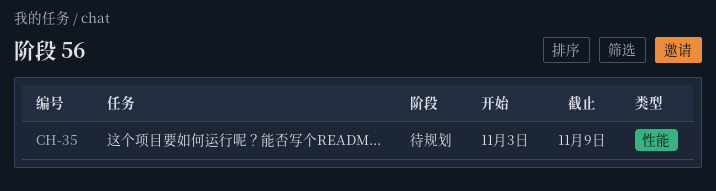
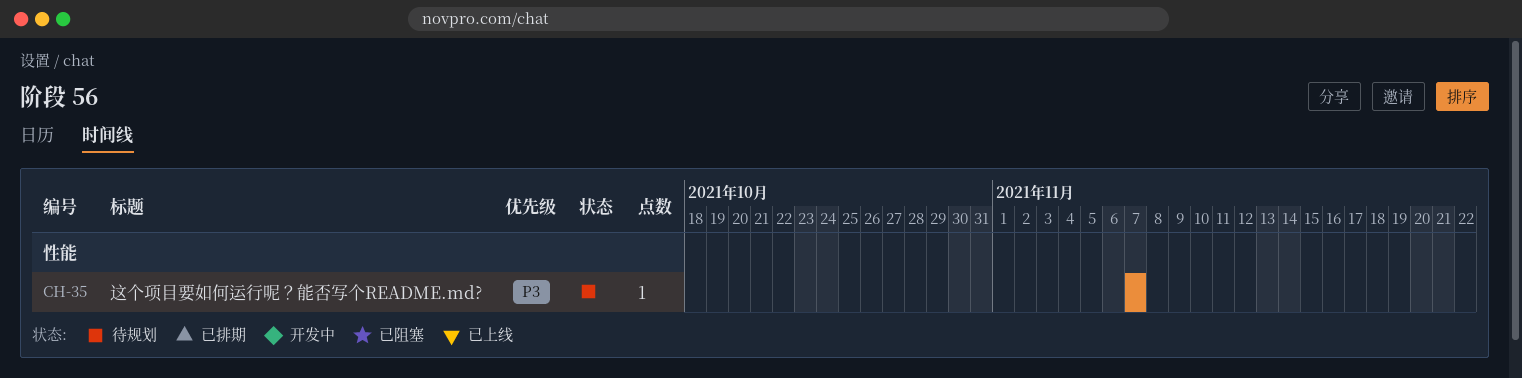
CH-35, start: Nov 3 -> Nov 7
CH-35, due: Nov 9 -> Nov 7

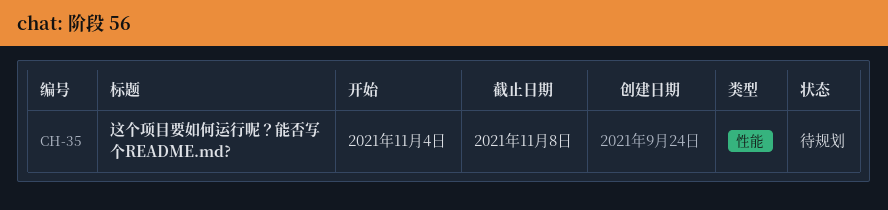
CH-35, start: Nov 7 -> Nov 4
CH-35, due: Nov 7 -> Nov 8

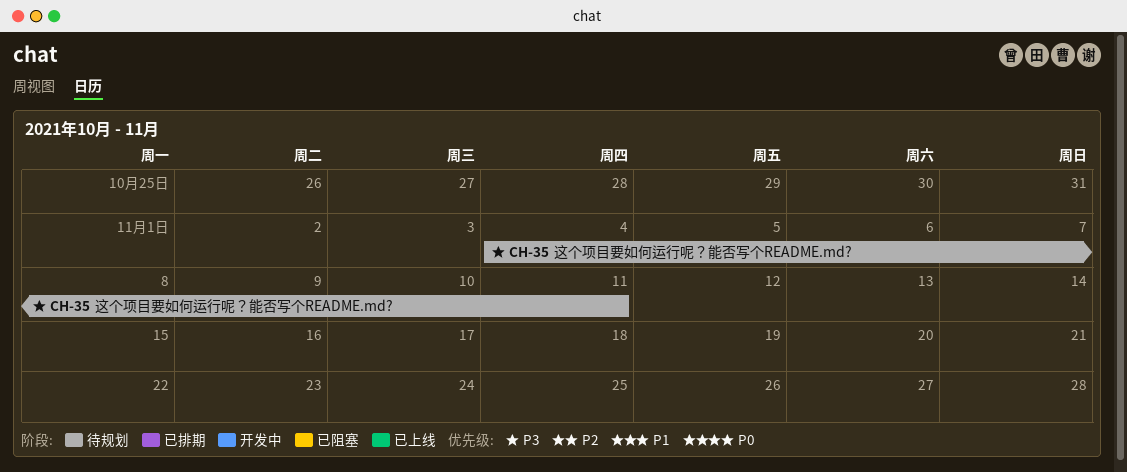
CH-35, due: Nov 8 -> Nov 11

